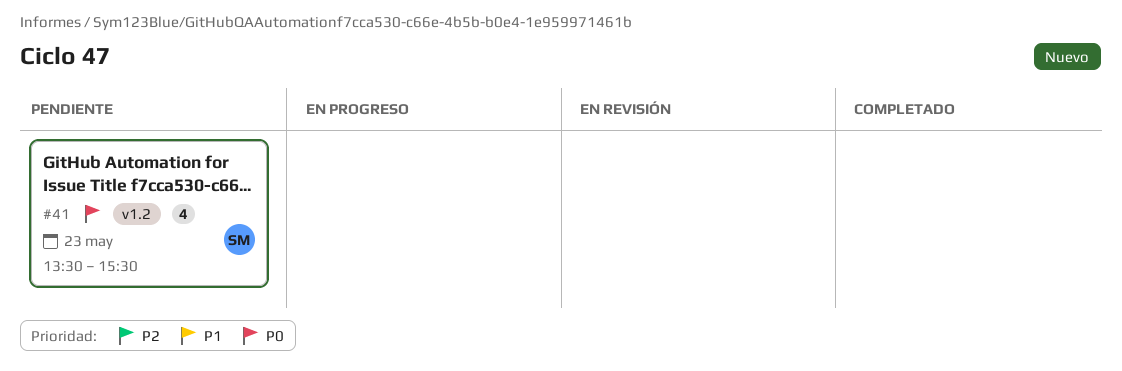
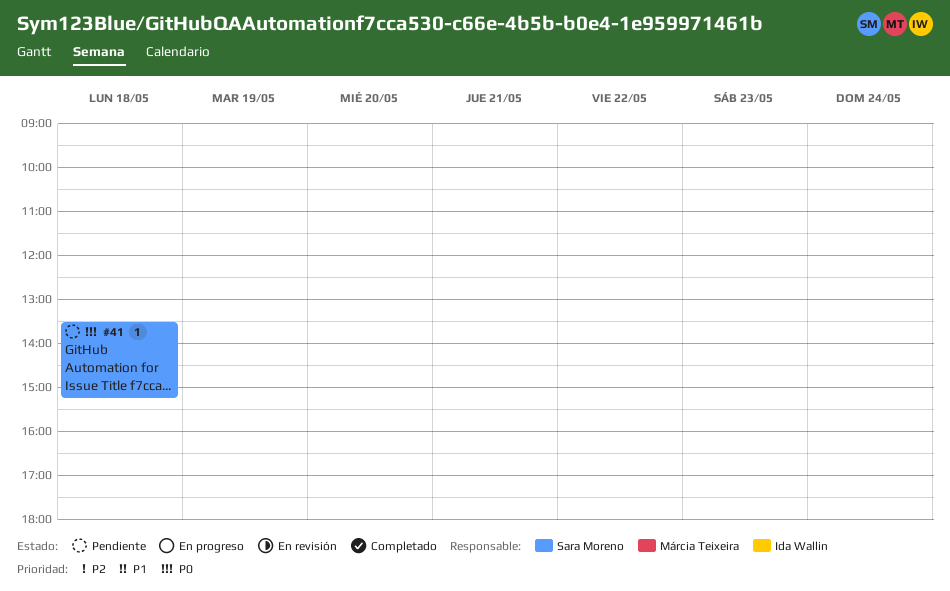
#41, estimate: 4 -> 1
#41, day: May 23 -> May 18
#41, ends: 15:30 -> 15:15

